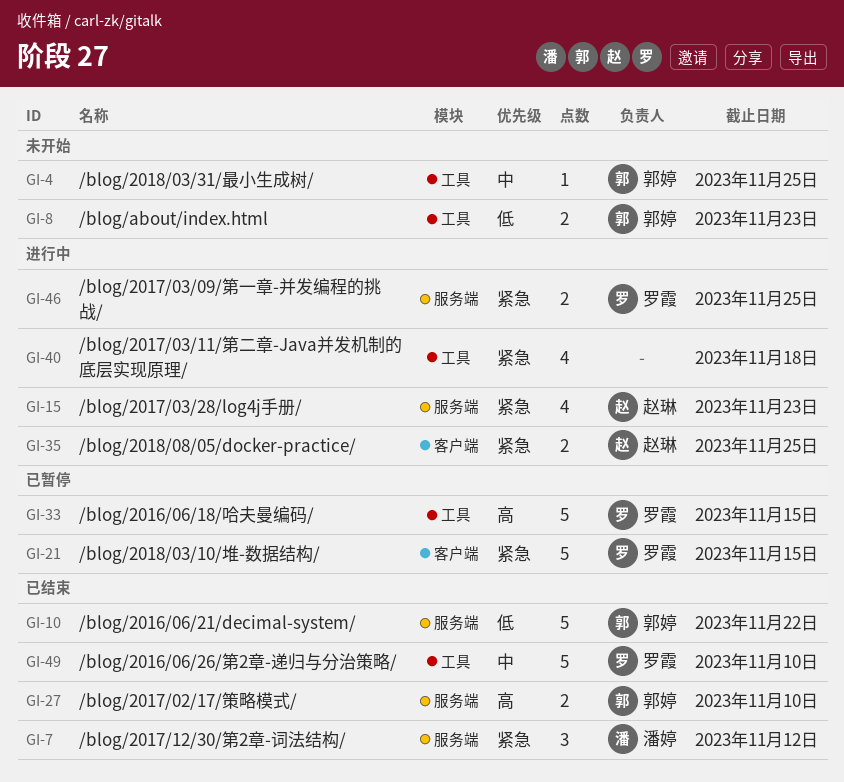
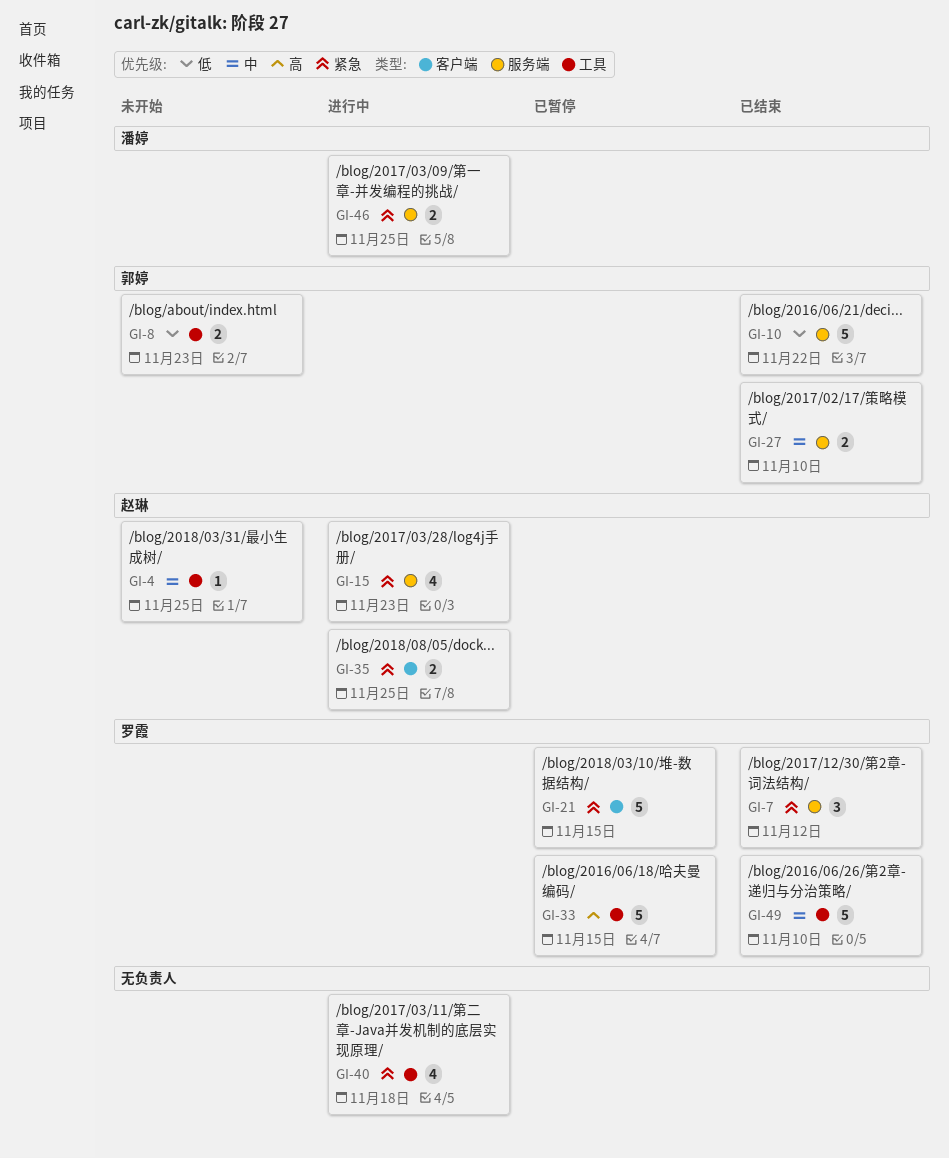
GI-4, owner: 郭婷 -> 赵琳
GI-7, owner: 潘婷 -> 罗霞
GI-27, priority: 高 -> 中
GI-46, owner: 罗霞 -> 潘婷

